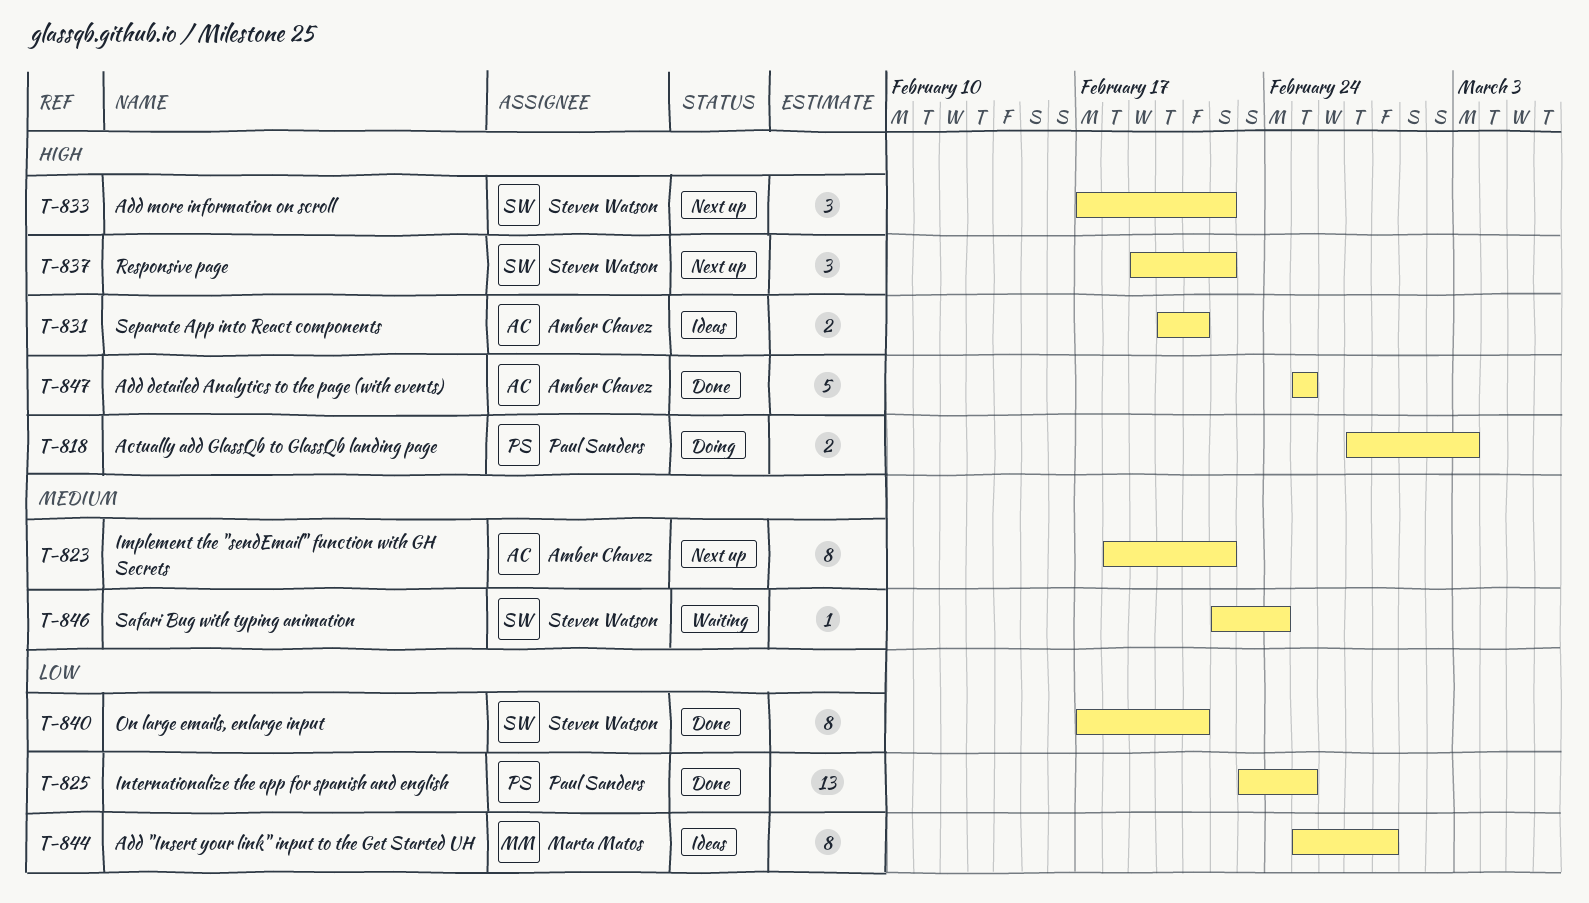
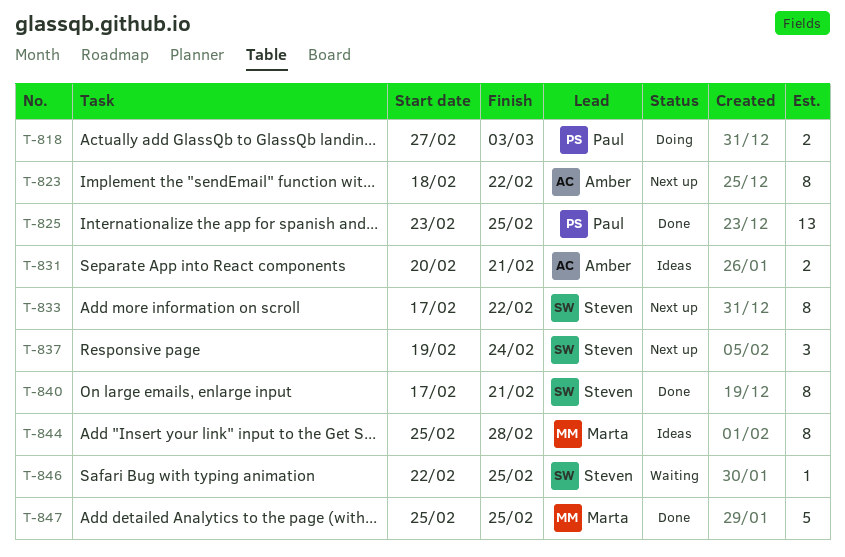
T-833, estimate: 3 -> 8
T-837, due: Feb 22 -> Feb 24
T-846, due: Feb 24 -> Feb 25
T-847, owner: Amber Chavez -> Marta Matos

